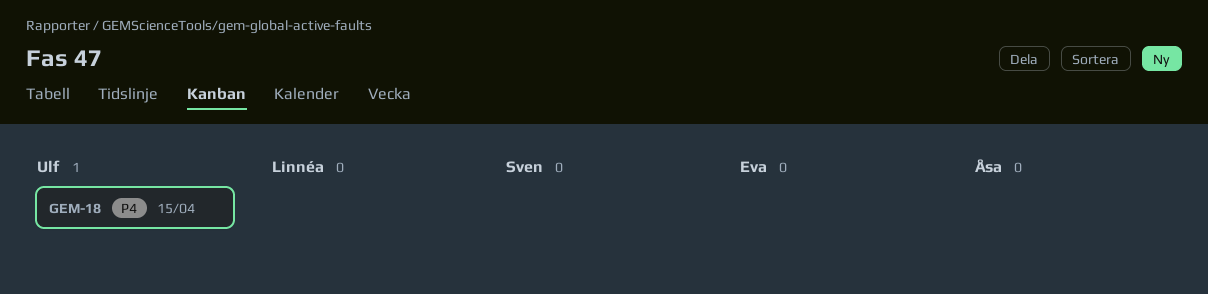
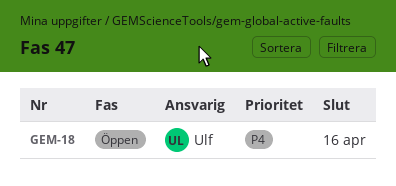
GEM-18, due: Apr 15 -> Apr 16

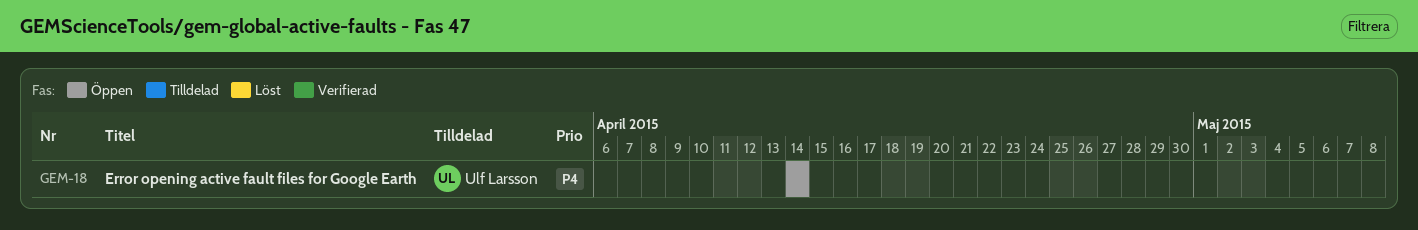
GEM-18, due: Apr 16 -> Apr 14

